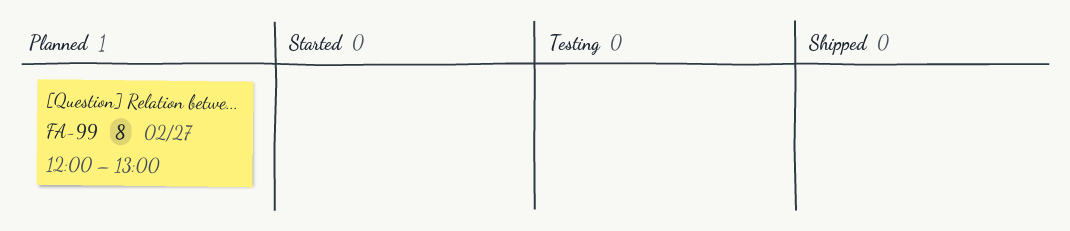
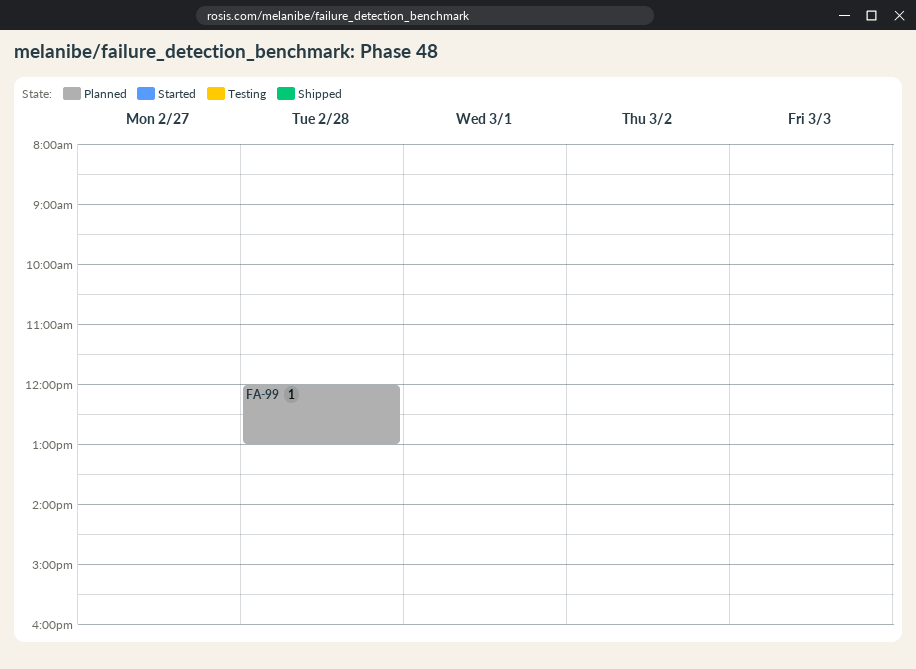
FA-99, estimate: 8 -> 1
FA-99, day: Feb 27 -> Feb 28

